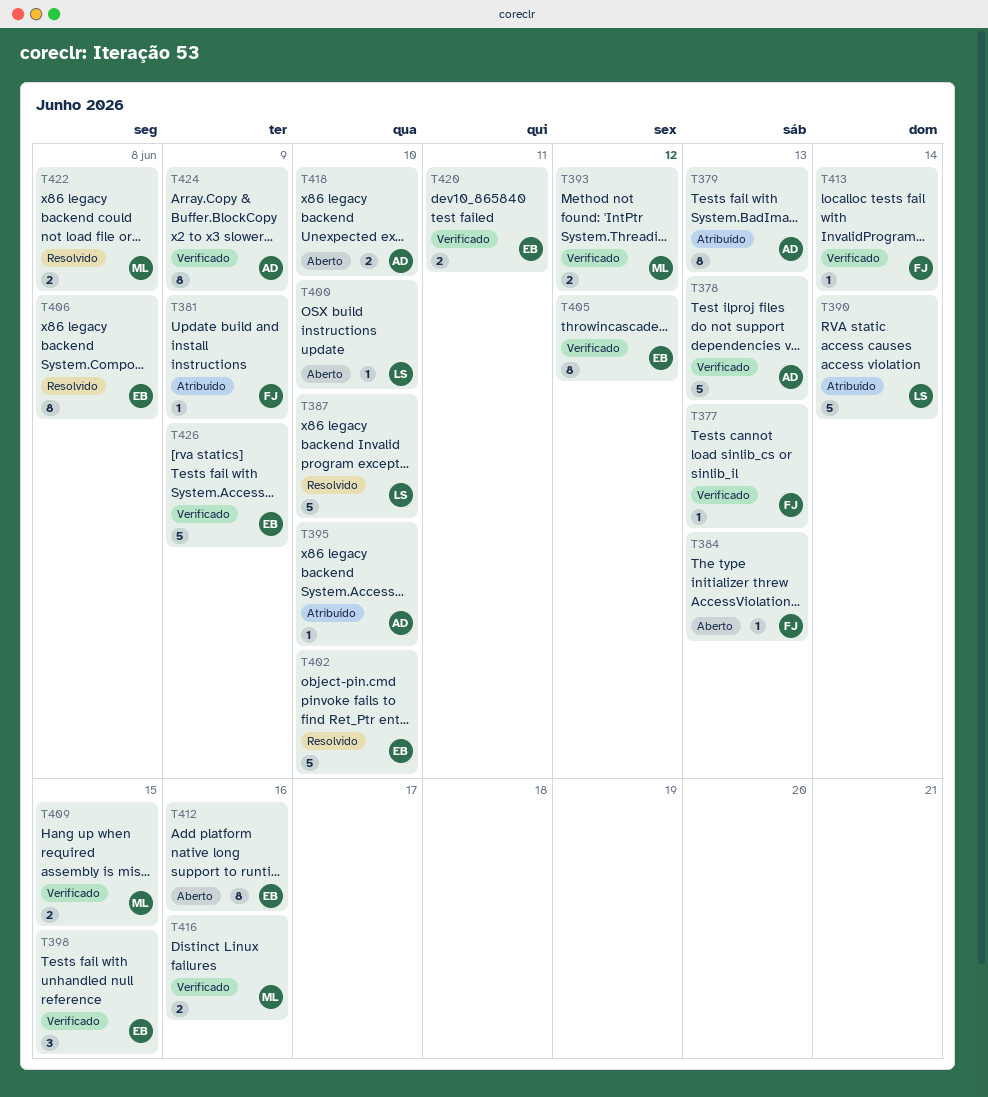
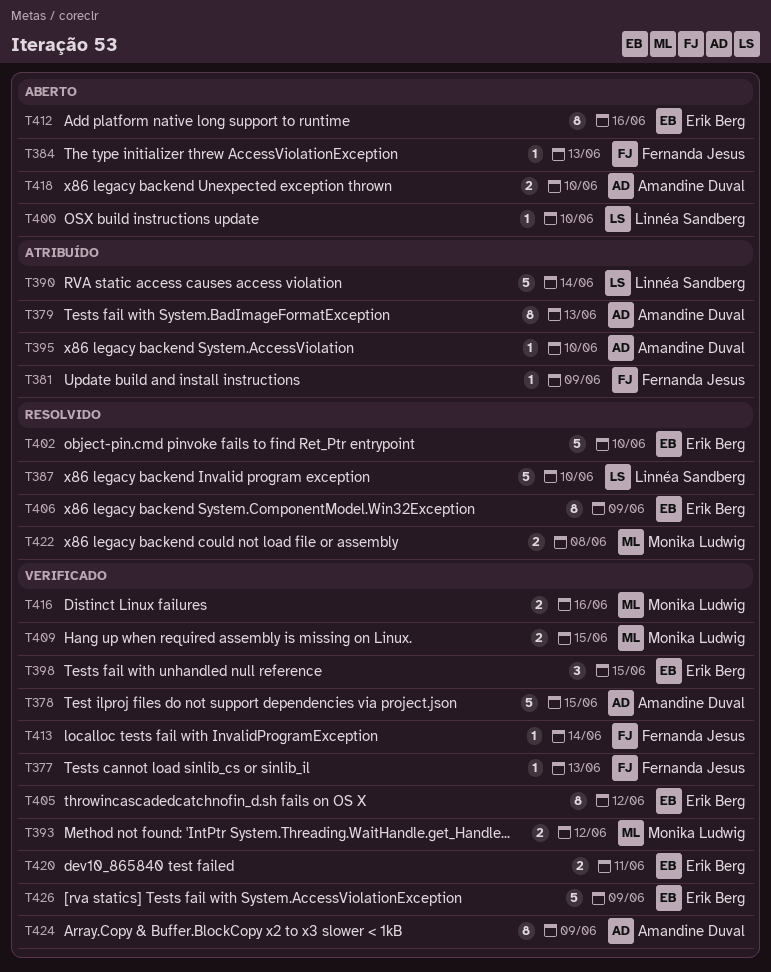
T378, due: Jun 13 -> Jun 15
T406, due: Jun 8 -> Jun 9

